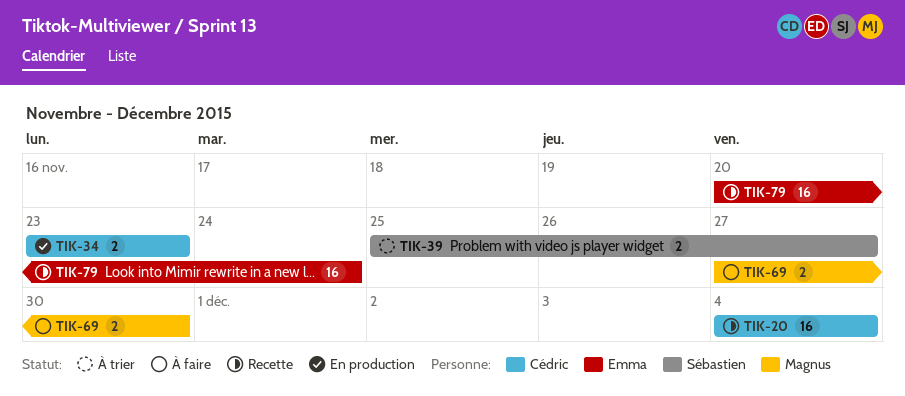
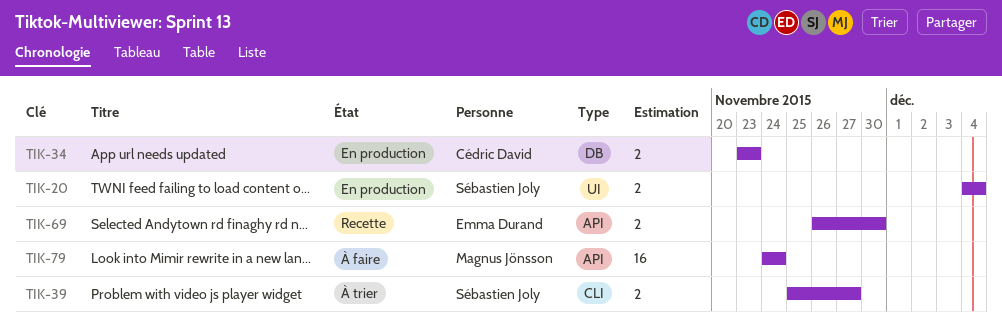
TIK-20, status: Recette -> En production
TIK-20, owner: Cédric David -> Sébastien Joly
TIK-20, estimate: 16 -> 2
TIK-69, status: À faire -> Recette
TIK-69, owner: Magnus Jönsson -> Emma Durand
TIK-69, start: Nov 27 -> Nov 26
TIK-79, status: Recette -> À faire
TIK-79, owner: Emma Durand -> Magnus Jönsson
TIK-79, start: Nov 20 -> Nov 24

